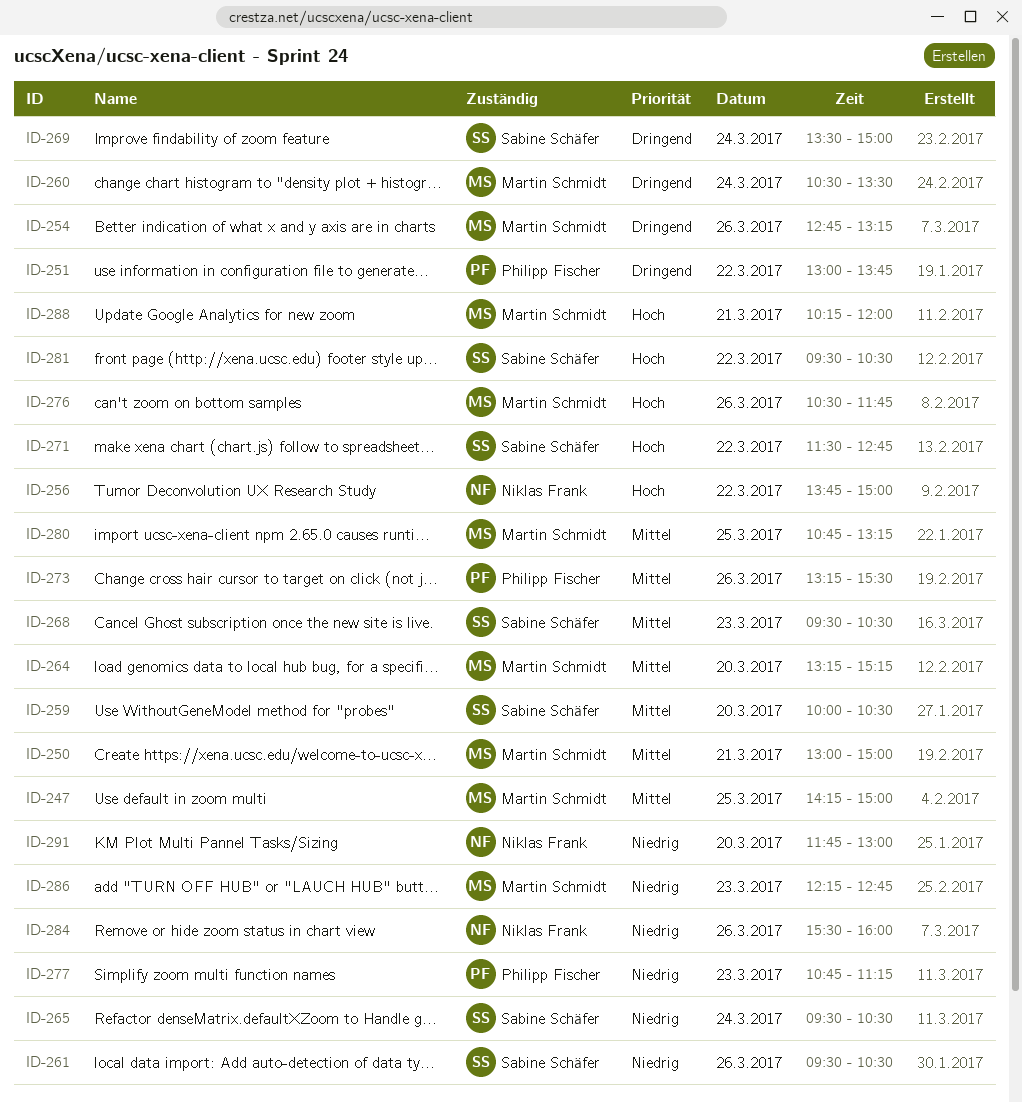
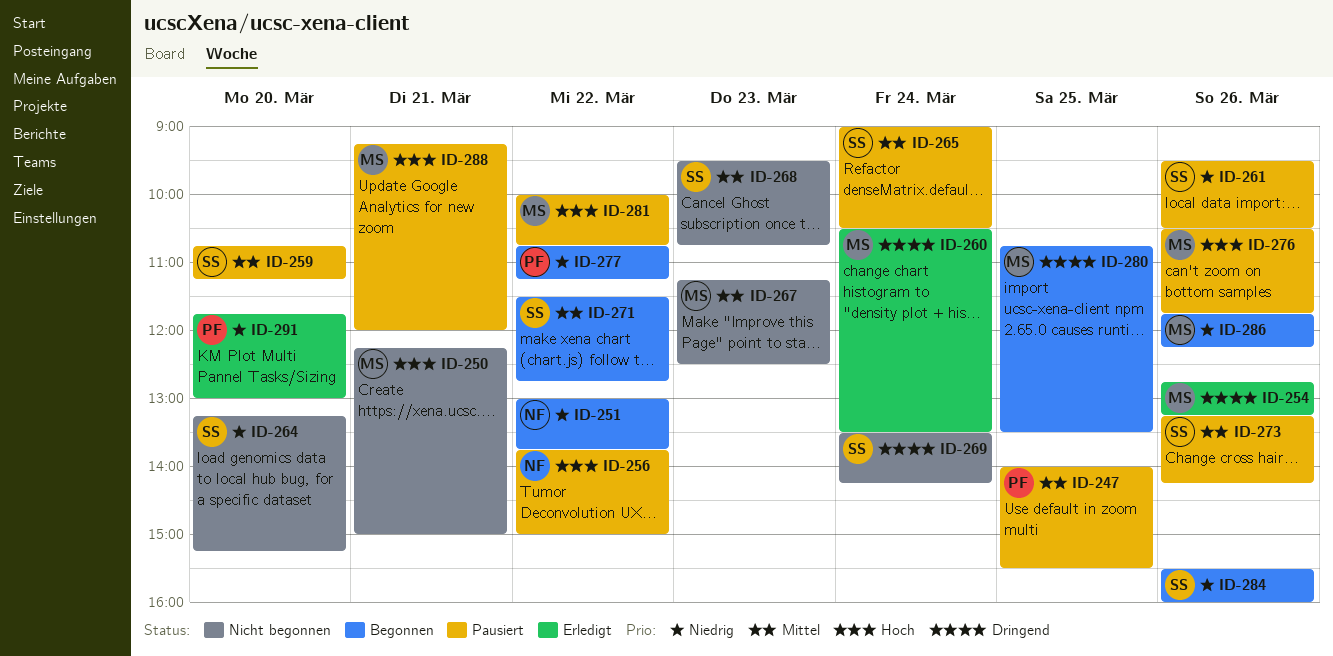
ID-247, owner: Martin Schmidt -> Philipp Fischer
ID-247, begins: 14:15 -> 14:00
ID-247, ends: 15:00 -> 15:30
ID-250, priority: Mittel -> Hoch
ID-250, begins: 13:00 -> 12:15
ID-251, owner: Philipp Fischer -> Niklas Frank
ID-251, priority: Dringend -> Niedrig
ID-259, begins: 10:00 -> 10:45
ID-259, ends: 10:30 -> 11:15
ID-264, owner: Martin Schmidt -> Sabine Schäfer
ID-264, priority: Mittel -> Niedrig
ID-265, priority: Niedrig -> Mittel
ID-265, begins: 09:30 -> 09:00
ID-267: none -> present
ID-268, ends: 10:30 -> 10:45
ID-269, ends: 15:00 -> 14:15
ID-271, priority: Hoch -> Mittel
ID-273, owner: Philipp Fischer -> Sabine Schäfer
ID-273, ends: 15:30 -> 14:15
ID-277, day: Mar 23 -> Mar 22
ID-280, priority: Mittel -> Dringend
ID-280, ends: 13:15 -> 13:30
ID-281, owner: Sabine Schäfer -> Martin Schmidt
ID-281, begins: 09:30 -> 10:00
ID-281, ends: 10:30 -> 10:45
ID-284, owner: Niklas Frank -> Sabine Schäfer
ID-286, day: Mar 23 -> Mar 26
ID-286, begins: 12:15 -> 11:45
ID-286, ends: 12:45 -> 12:15
ID-288, begins: 10:15 -> 09:15
ID-291, owner: Niklas Frank -> Philipp Fischer

